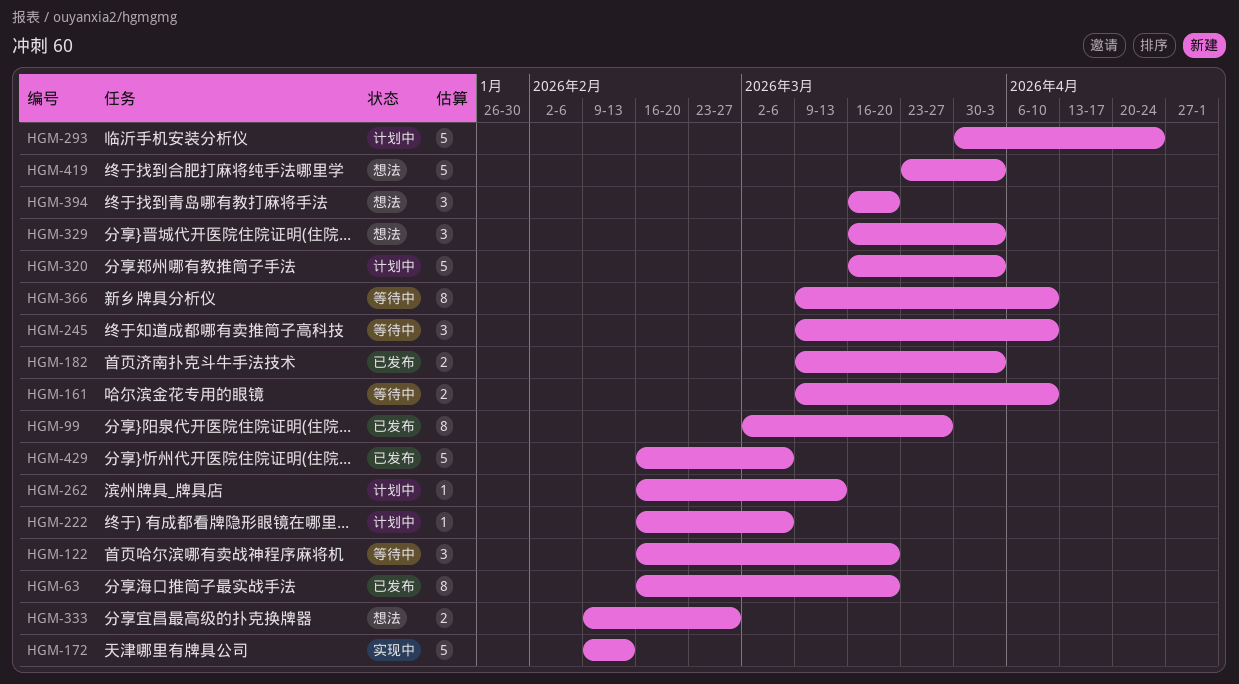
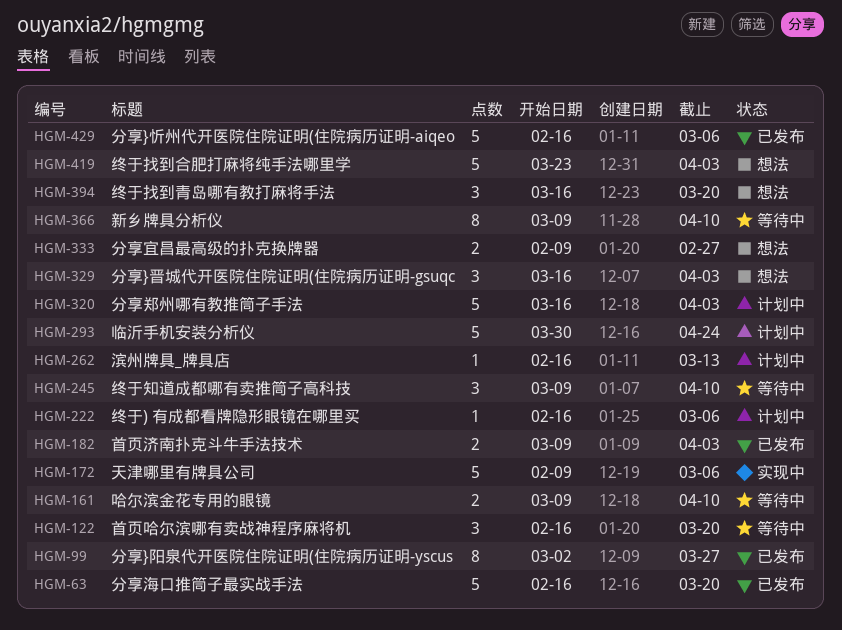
HGM-63, estimate: 8 -> 5
HGM-172, due: Feb 13 -> Mar 6

